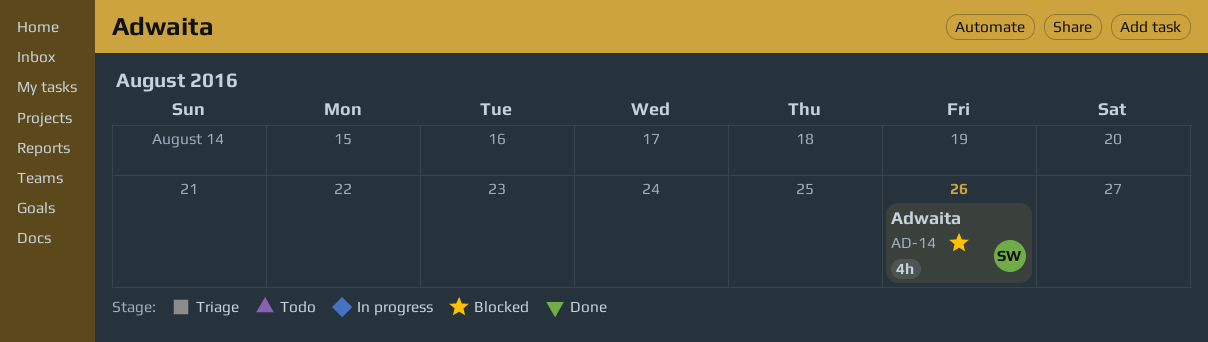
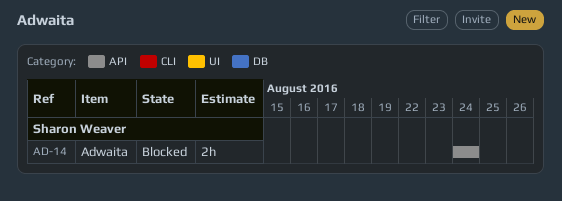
AD-14, estimate: 4h -> 2h
AD-14, due: Aug 26 -> Aug 24

